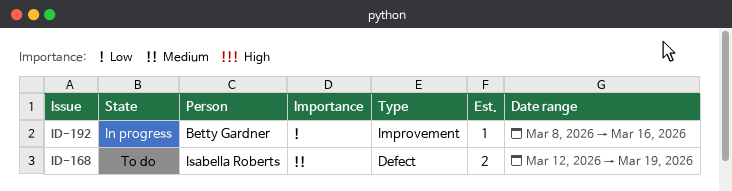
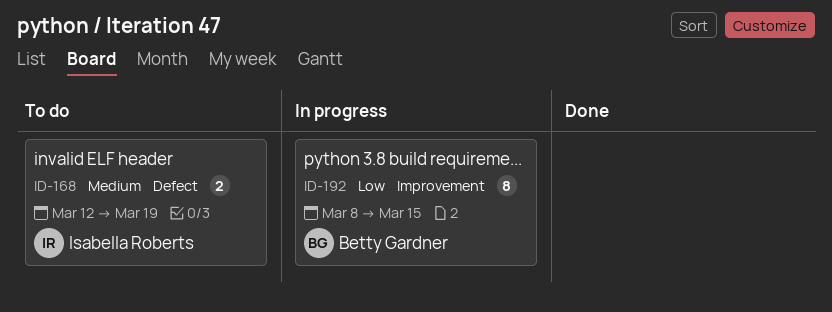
ID-192, estimate: 1 -> 8
ID-192, due: Mar 16 -> Mar 15

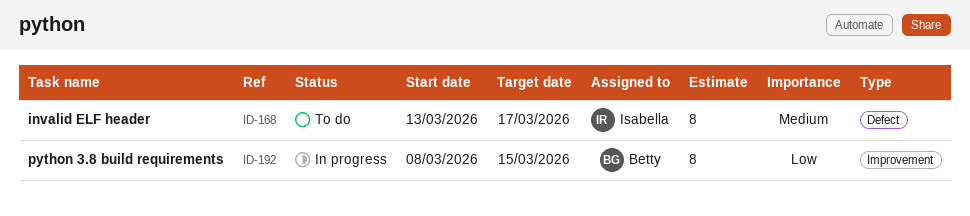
ID-168, estimate: 2 -> 8
ID-168, start: Mar 12 -> Mar 13
ID-168, due: Mar 19 -> Mar 17

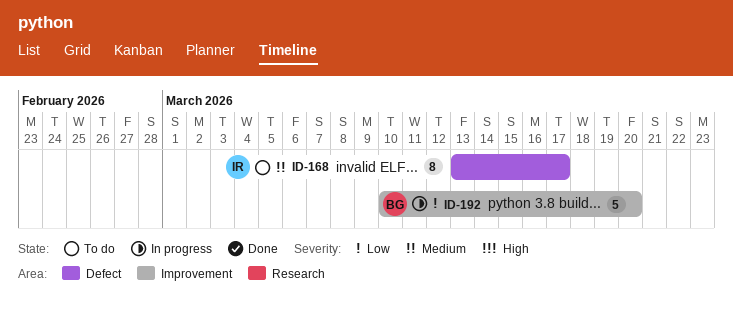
ID-192, estimate: 8 -> 5
ID-192, start: Mar 8 -> Mar 10
ID-192, due: Mar 15 -> Mar 20

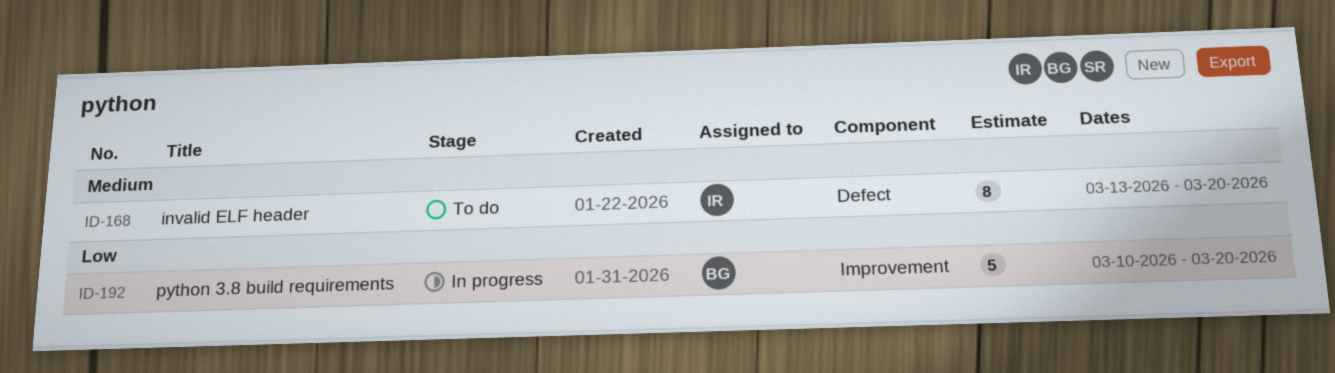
ID-168, due: Mar 17 -> Mar 20

